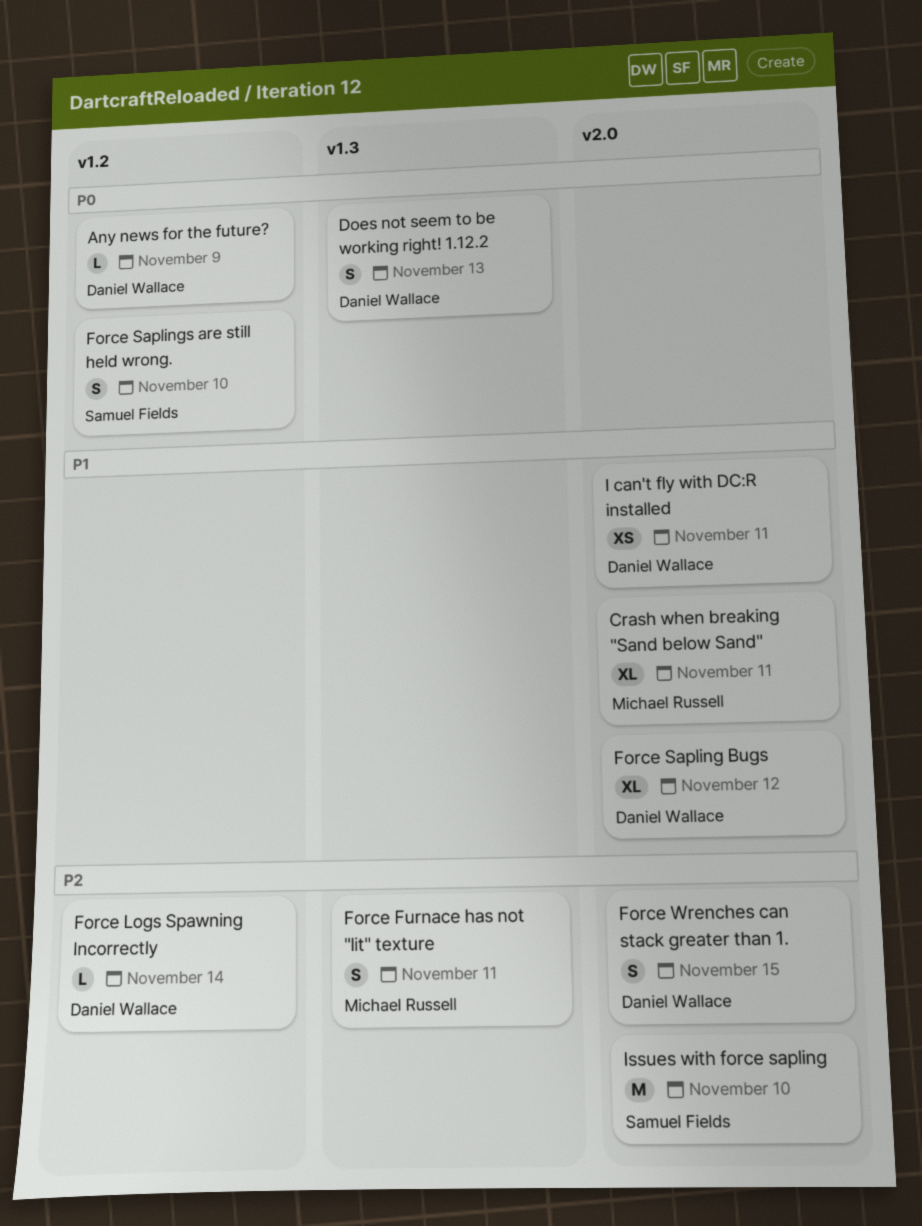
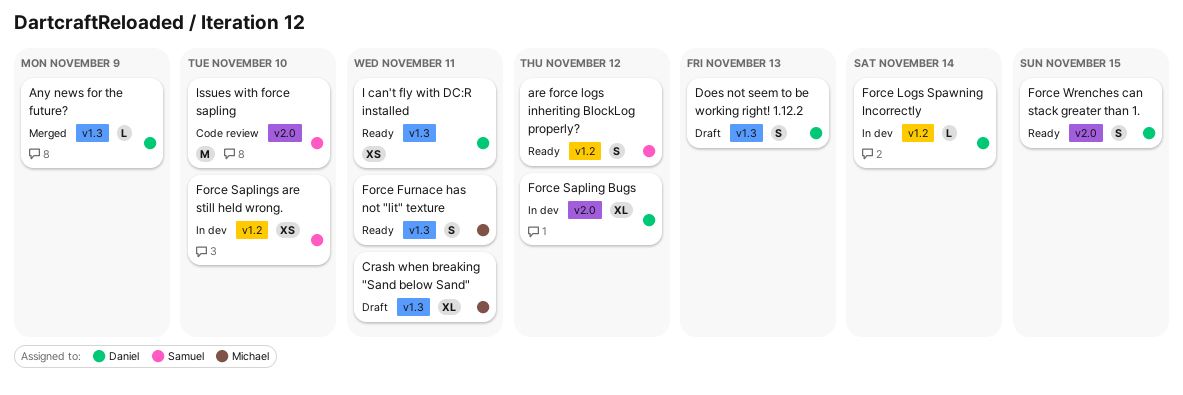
Any news for the future?, label: v1.2 -> v1.3
are force logs inheriting BlockLog properly?: none -> present
Crash when breaking "Sand below Sand", label: v2.0 -> v1.3
Force Saplings are still held wrong., estimate: S -> XS
I can't fly with DC:R installed, label: v2.0 -> v1.3

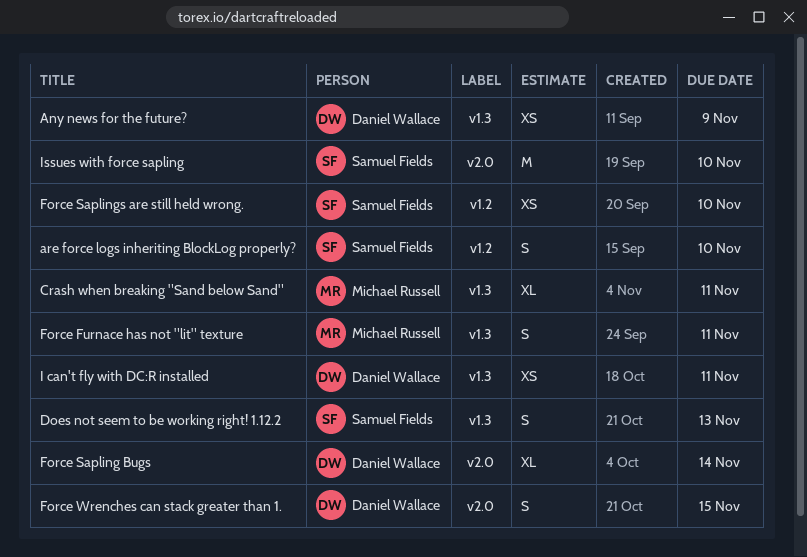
Any news for the future?, estimate: L -> XS
are force logs inheriting BlockLog properly?, due: Nov 12 -> Nov 10
Does not seem to be working right! 1.12.2, owner: Daniel Wallace -> Samuel Fields
Force Logs Spawning Incorrectly: present -> none
Force Sapling Bugs, due: Nov 12 -> Nov 14

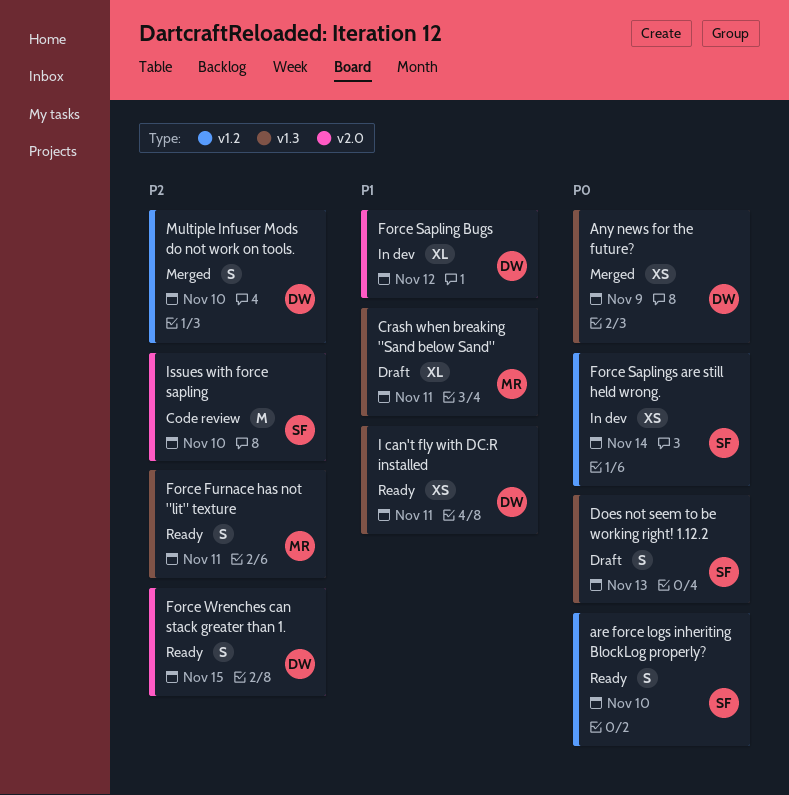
Force Sapling Bugs, due: Nov 14 -> Nov 12
Force Saplings are still held wrong., due: Nov 10 -> Nov 14
Multiple Infuser Mods do not work on tools.: none -> present

